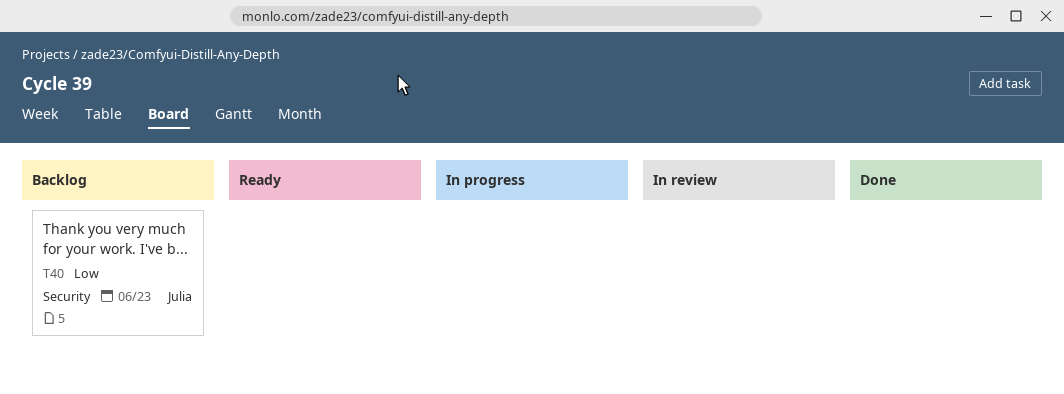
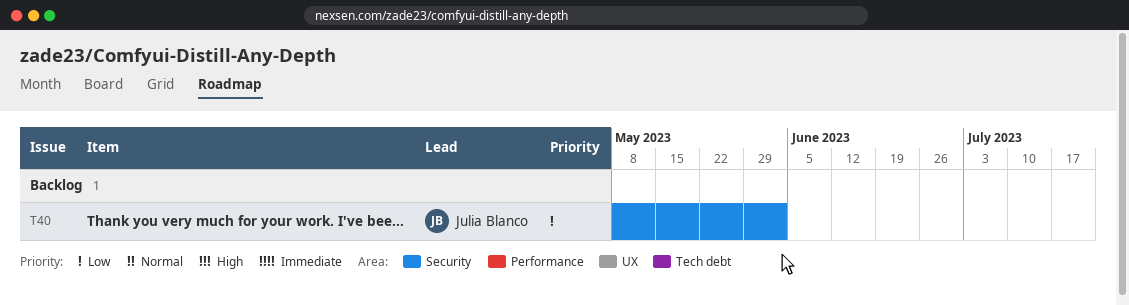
T40, due: Jun 23 -> Jun 2

